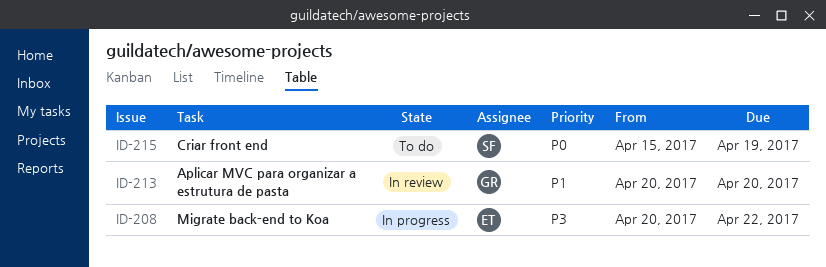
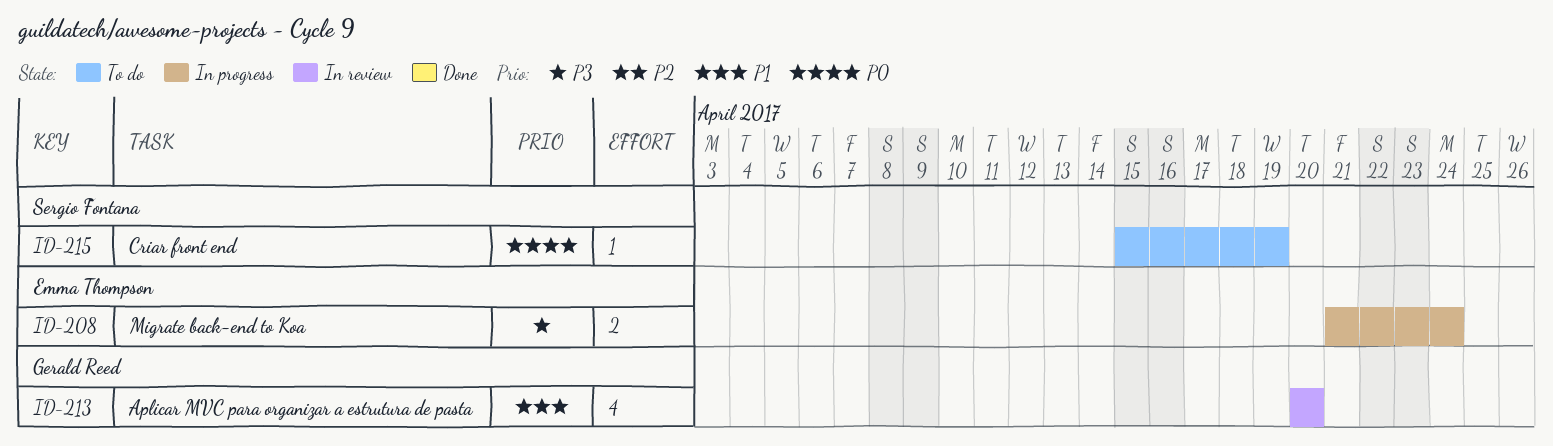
ID-208, start: Apr 20 -> Apr 21
ID-208, due: Apr 22 -> Apr 24

